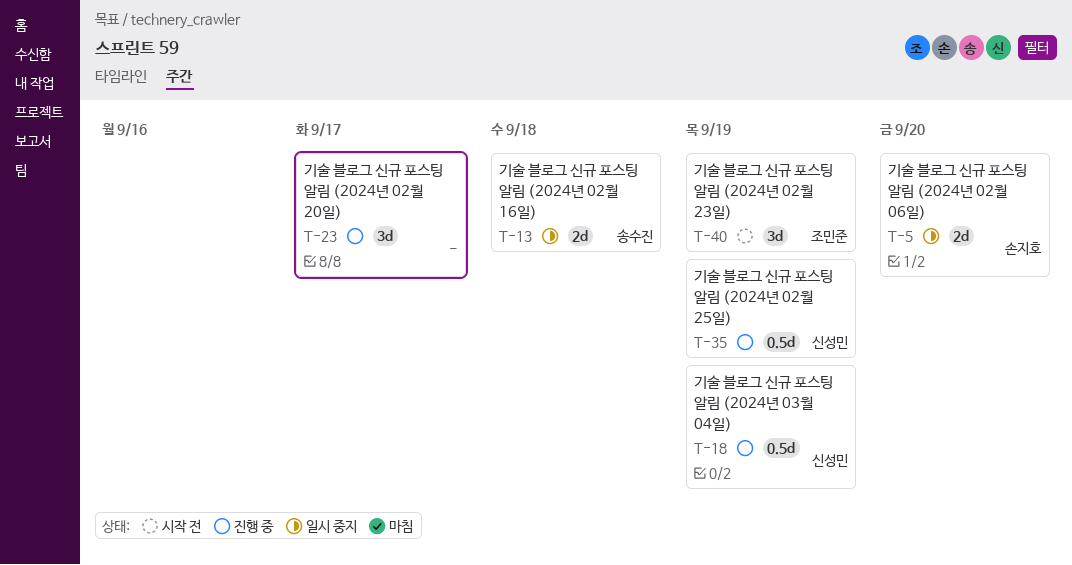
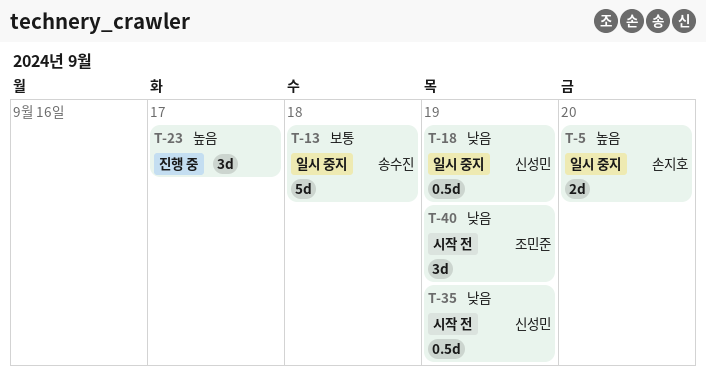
T-13, estimate: 2d -> 5d
T-18, status: 진행 중 -> 일시 중지
T-35, status: 진행 중 -> 시작 전

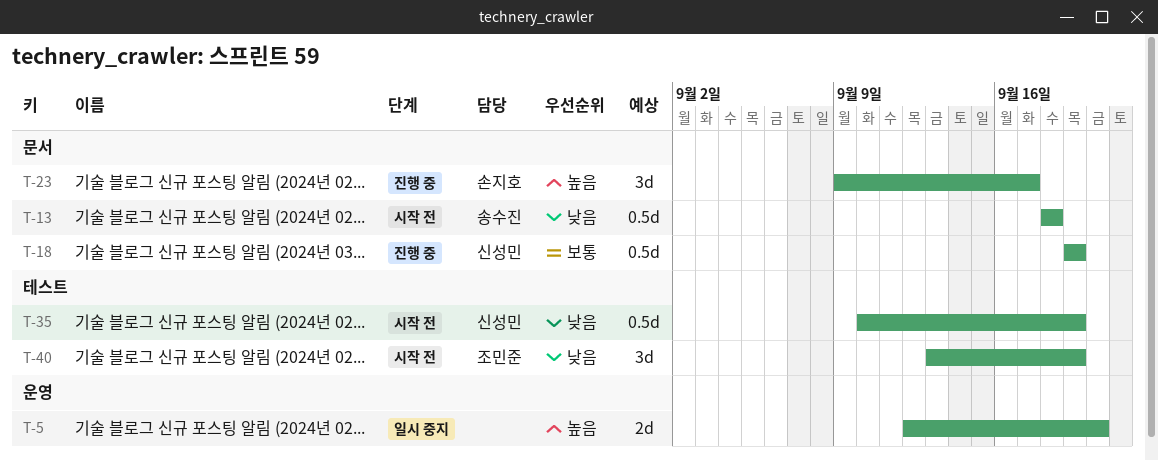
T-5, owner: 손지호 -> none
T-13, status: 일시 중지 -> 시작 전
T-13, priority: 보통 -> 낮음
T-13, estimate: 5d -> 0.5d
T-18, status: 일시 중지 -> 진행 중
T-18, priority: 낮음 -> 보통
T-23, owner: none -> 손지호

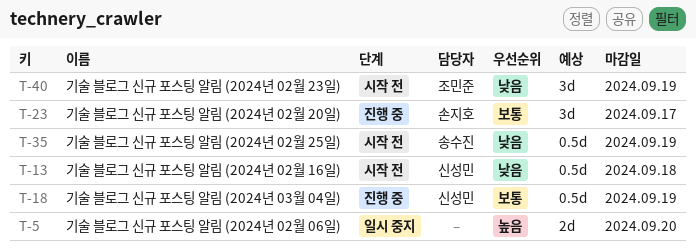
T-13, owner: 송수진 -> 신성민
T-23, priority: 높음 -> 보통
T-35, owner: 신성민 -> 송수진

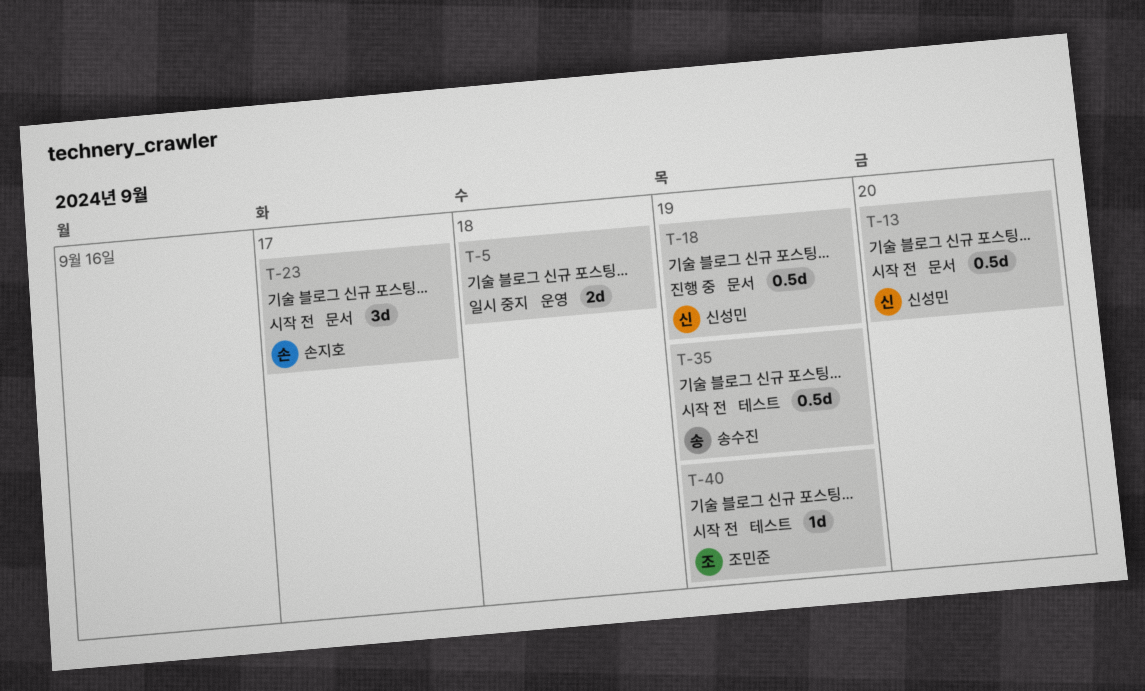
T-5, due: Sep 20 -> Sep 18
T-13, due: Sep 18 -> Sep 20
T-23, status: 진행 중 -> 시작 전
T-40, estimate: 3d -> 1d

